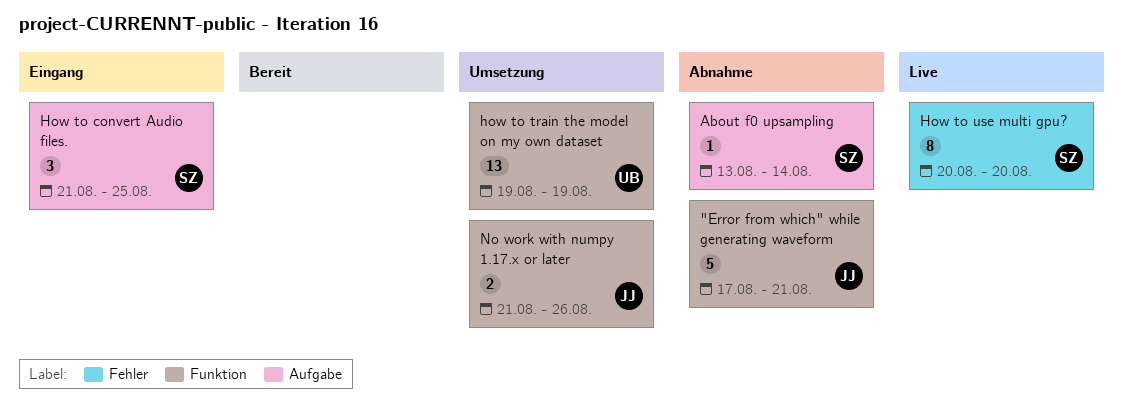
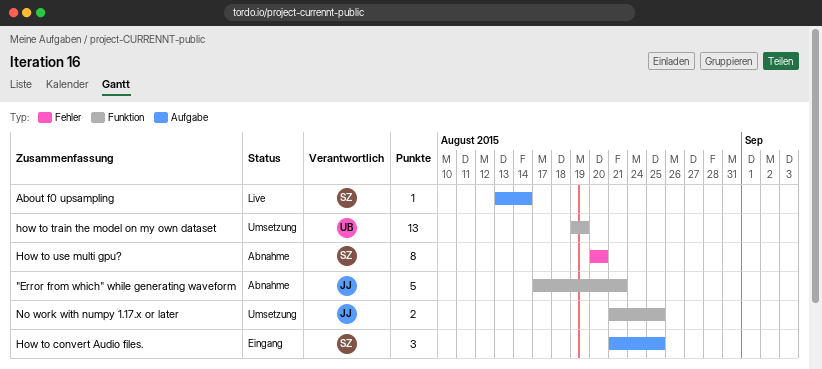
About f0 upsampling, status: Abnahme -> Live
How to use multi gpu?, status: Live -> Abnahme
No work with numpy 1.17.x or later, due: Aug 26 -> Aug 25

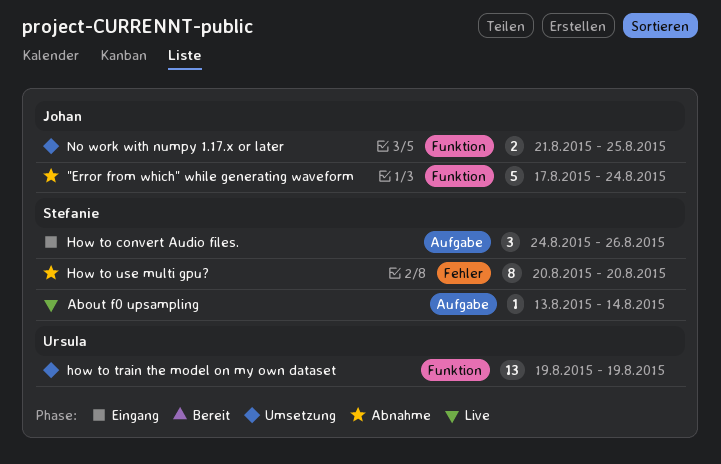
"Error from which" while generating waveform, due: Aug 21 -> Aug 24
How to convert Audio files., start: Aug 21 -> Aug 24
How to convert Audio files., due: Aug 25 -> Aug 26

